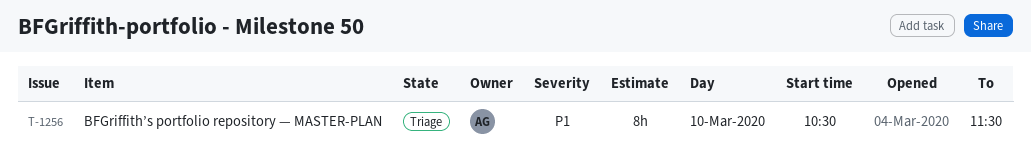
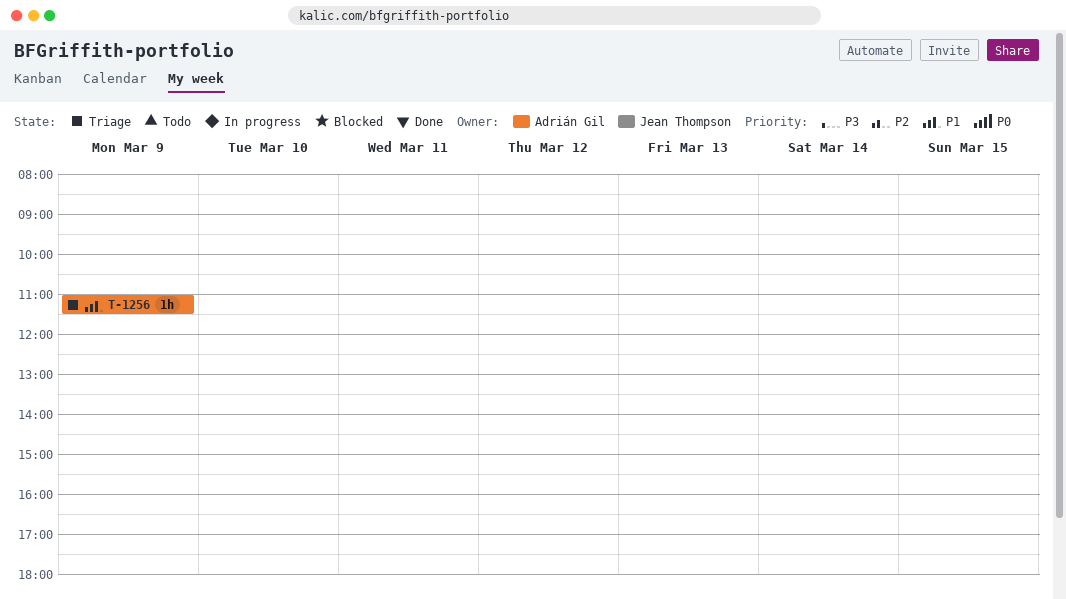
T-1256, estimate: 8h -> 1h
T-1256, day: Mar 10 -> Mar 9
T-1256, begins: 10:30 -> 11:00

